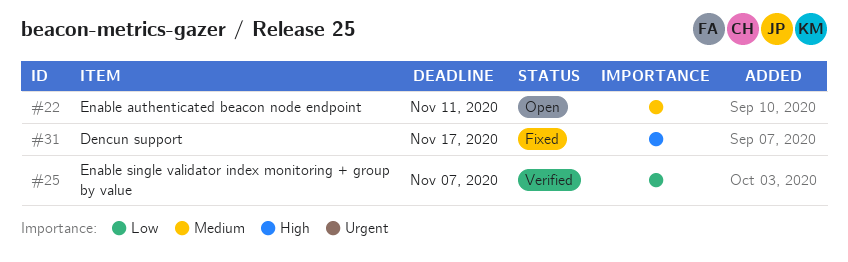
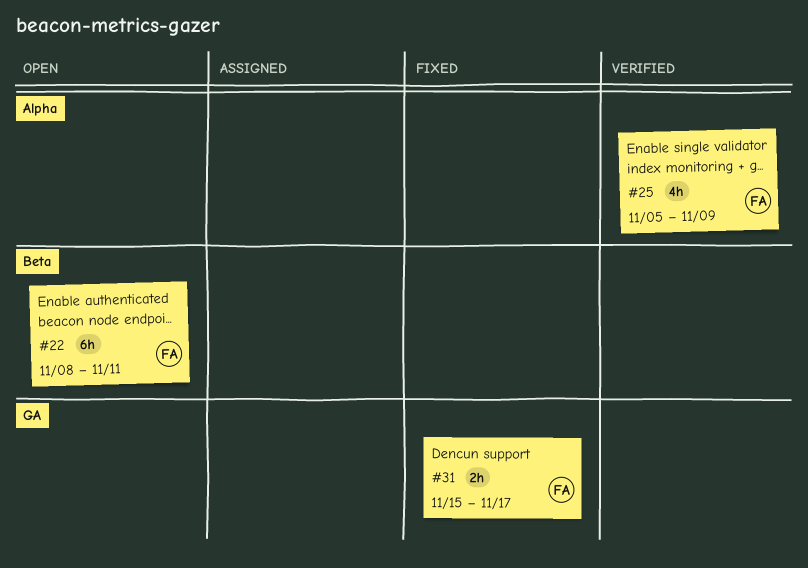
#25, due: Nov 7 -> Nov 9

